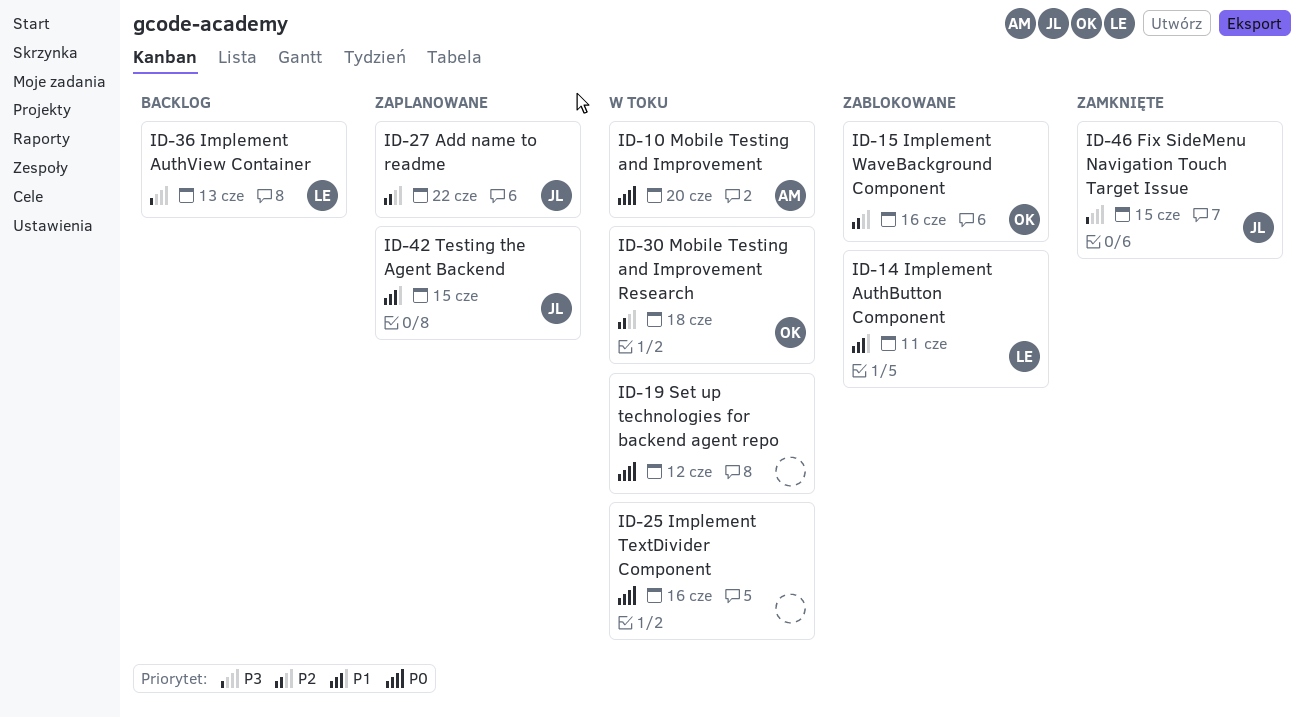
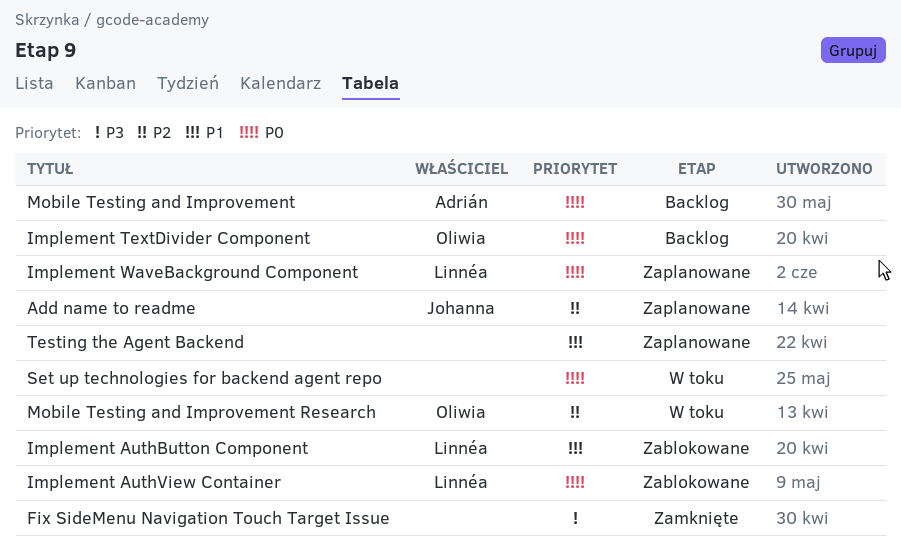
Fix SideMenu Navigation Touch Target Issue, owner: Johanna -> none
Implement AuthView Container, status: Backlog -> Zablokowane
Implement AuthView Container, priority: P3 -> P0
Implement TextDivider Component, status: W toku -> Backlog
Implement TextDivider Component, owner: none -> Oliwia
Implement WaveBackground Component, status: Zablokowane -> Zaplanowane
Implement WaveBackground Component, owner: Oliwia -> Linnéa
Implement WaveBackground Component, priority: P2 -> P0
Mobile Testing and Improvement, status: W toku -> Backlog
Testing the Agent Backend, owner: Johanna -> none

